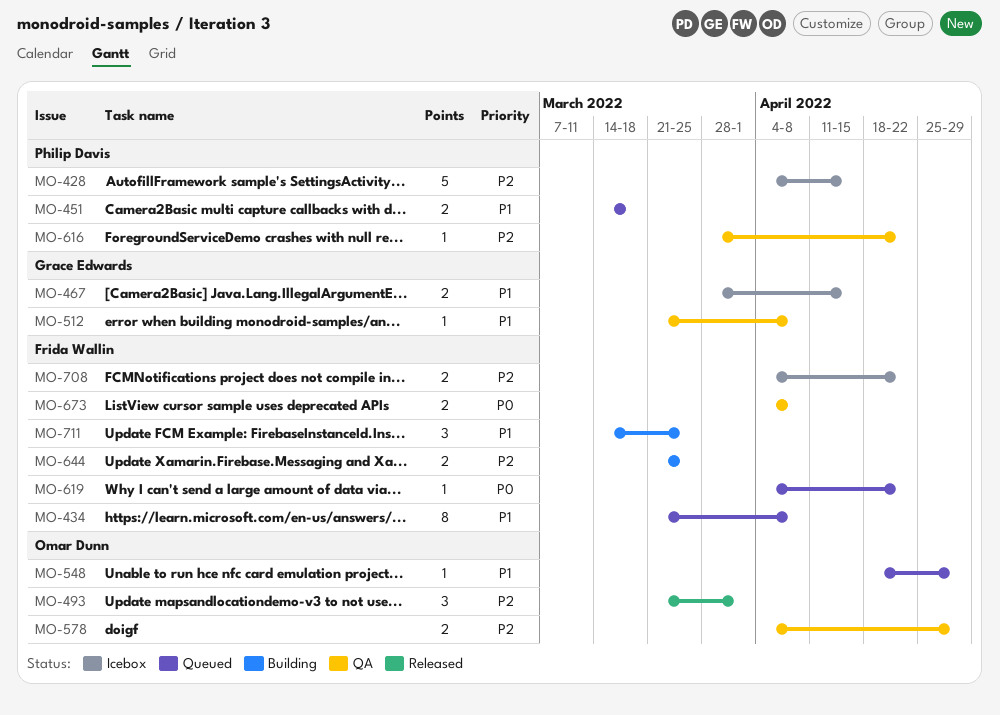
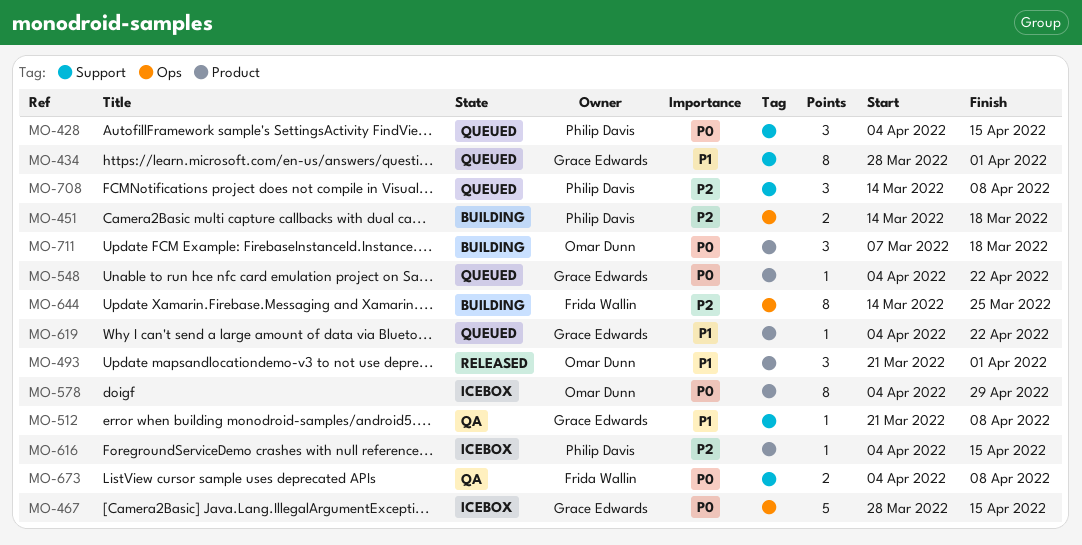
MO-428, status: Icebox -> Queued
MO-428, priority: P2 -> P0
MO-428, estimate: 5 -> 3
MO-434, owner: Frida Wallin -> Grace Edwards
MO-434, start: Mar 21 -> Mar 28
MO-434, due: Apr 8 -> Apr 1
MO-451, status: Queued -> Building
MO-451, priority: P1 -> P2
MO-467, priority: P1 -> P0
MO-467, estimate: 2 -> 5
MO-493, priority: P2 -> P1
MO-548, owner: Omar Dunn -> Grace Edwards
MO-548, priority: P1 -> P0
MO-548, start: Apr 18 -> Apr 4
MO-548, due: Apr 29 -> Apr 22
MO-578, status: QA -> Icebox
MO-578, priority: P2 -> P0
MO-578, estimate: 2 -> 8
MO-616, status: QA -> Icebox
MO-616, start: Mar 28 -> Apr 4
MO-616, due: Apr 22 -> Apr 15
MO-619, owner: Frida Wallin -> Grace Edwards
MO-619, priority: P0 -> P1
MO-644, estimate: 2 -> 8
MO-644, start: Mar 21 -> Mar 14
MO-708, status: Icebox -> Queued
MO-708, owner: Frida Wallin -> Philip Davis
MO-708, estimate: 2 -> 3
MO-708, start: Apr 4 -> Mar 14
MO-708, due: Apr 22 -> Apr 8
MO-711, owner: Frida Wallin -> Omar Dunn
MO-711, priority: P1 -> P0
MO-711, start: Mar 14 -> Mar 7
MO-711, due: Mar 25 -> Mar 18

